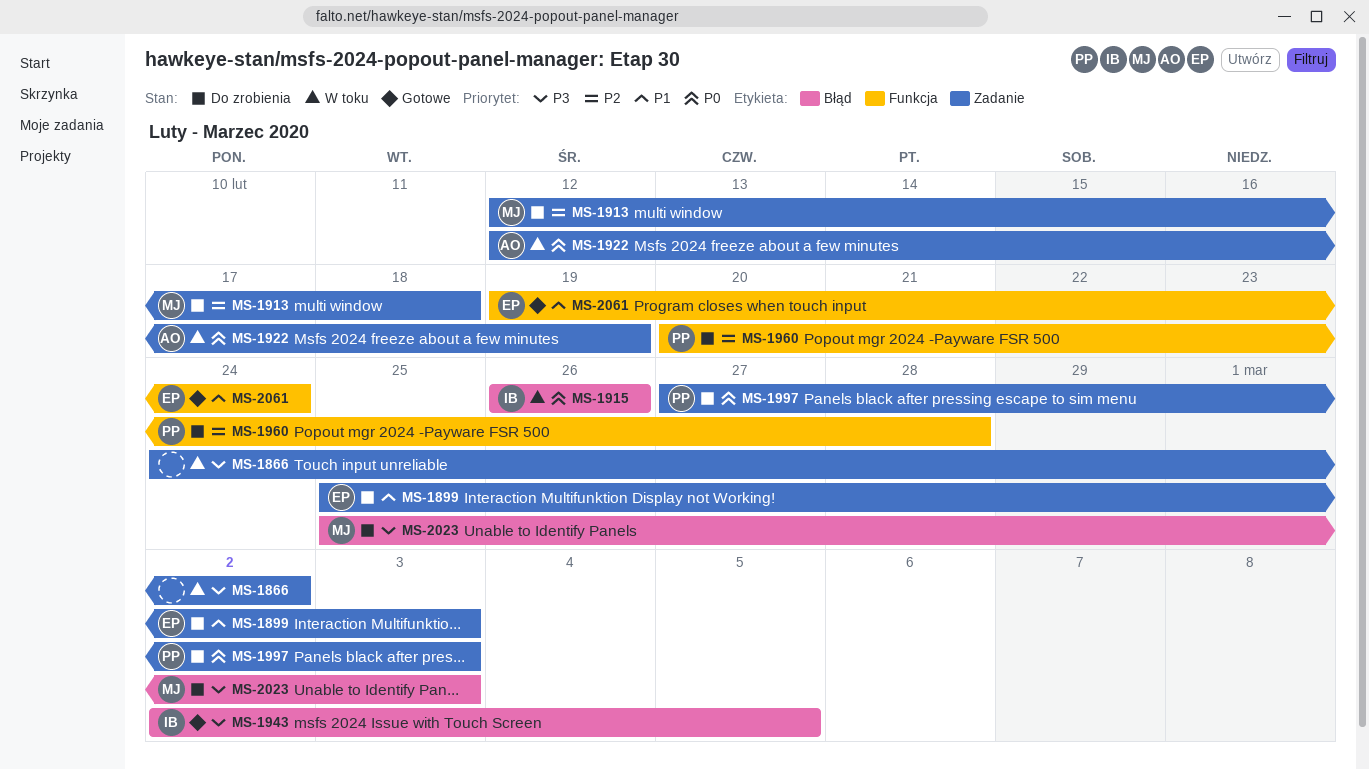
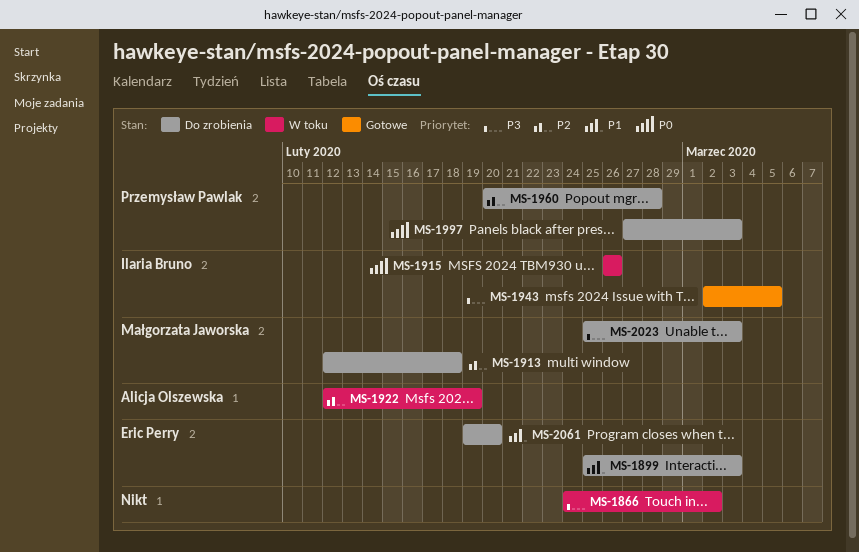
MS-1922, priority: P0 -> P2
MS-2061, status: Gotowe -> Do zrobienia
MS-2061, due: Feb 24 -> Feb 20

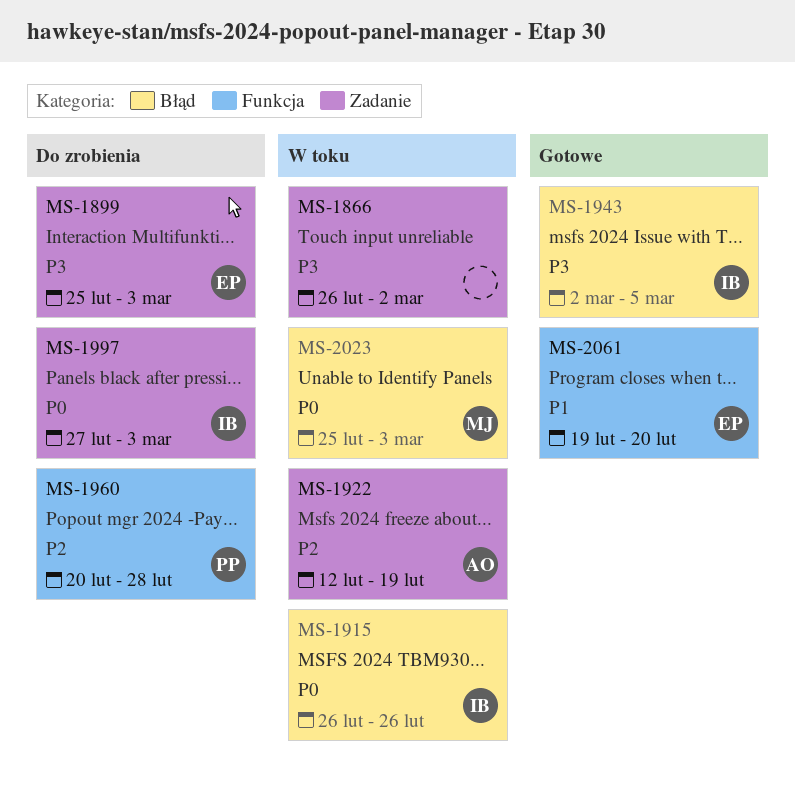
MS-1866, start: Feb 24 -> Feb 26
MS-1899, priority: P1 -> P3
MS-1913: present -> none
MS-1997, owner: Przemysław Pawlak -> Ilaria Bruno
MS-2023, status: Do zrobienia -> W toku
MS-2023, priority: P3 -> P0
MS-2061, status: Do zrobienia -> Gotowe

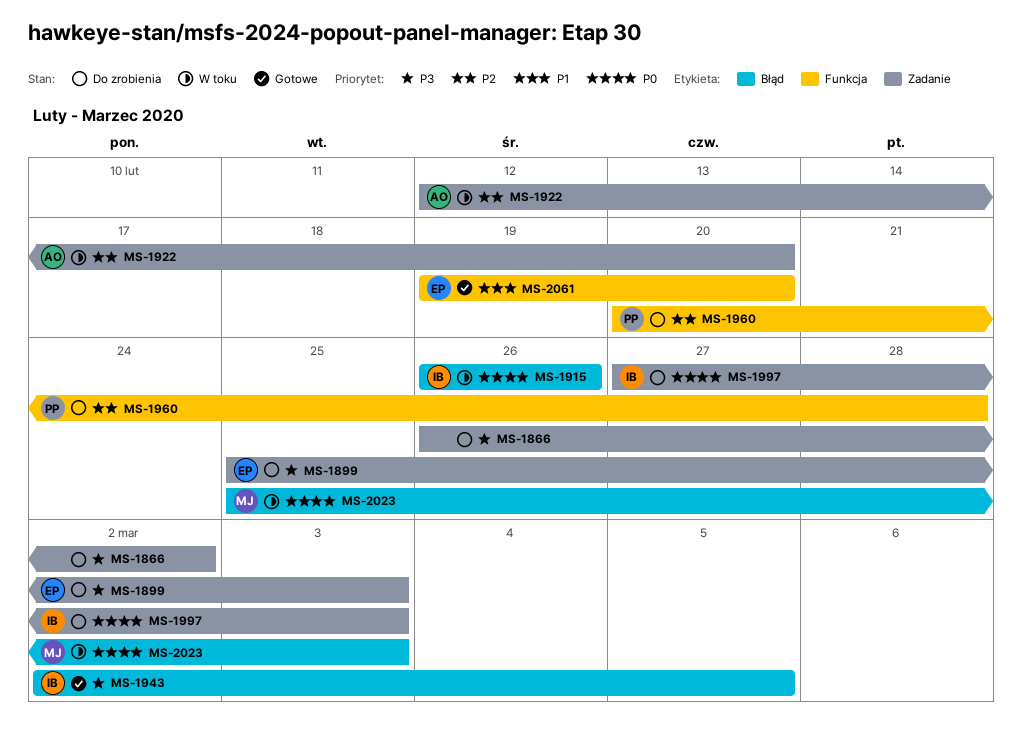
MS-1866, status: W toku -> Do zrobienia
MS-1922, due: Feb 19 -> Feb 20

